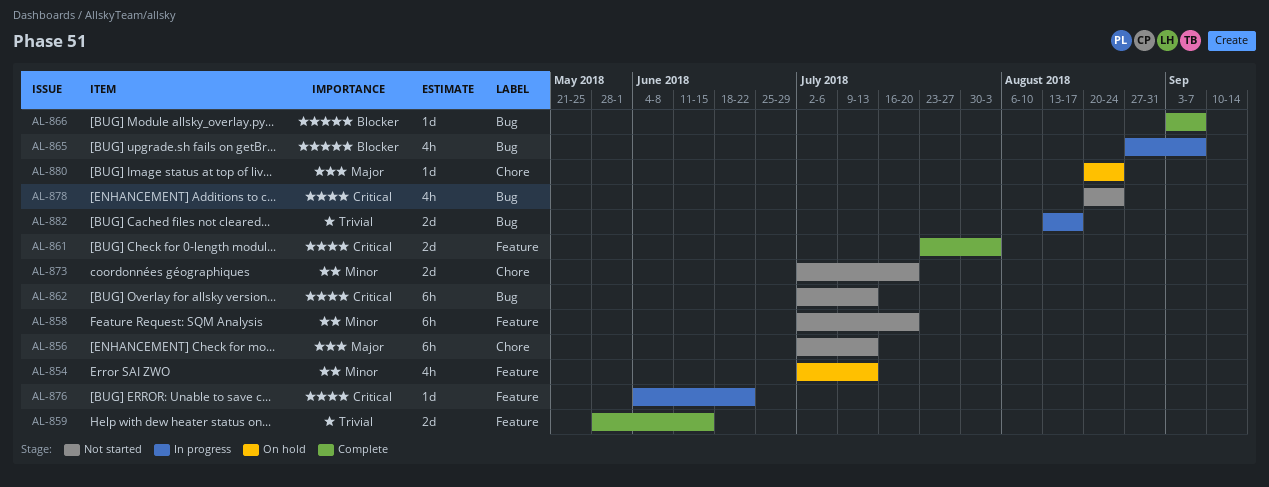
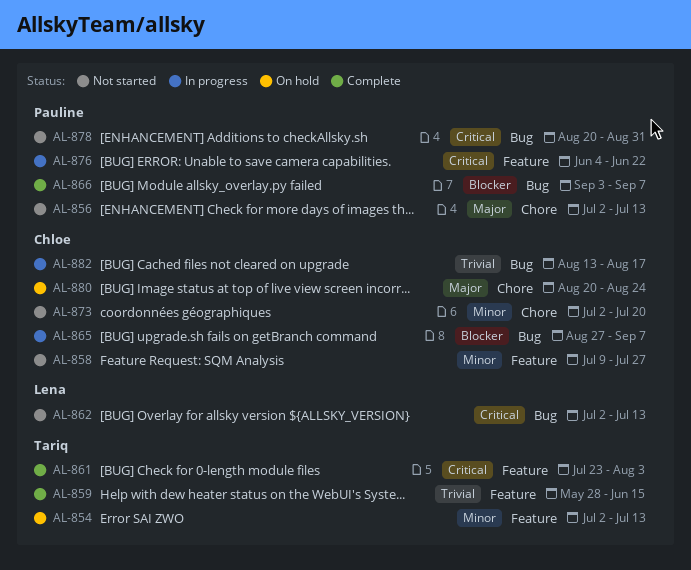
AL-858, start: Jul 2 -> Jul 9
AL-858, due: Jul 20 -> Jul 27
AL-878, due: Aug 24 -> Aug 31

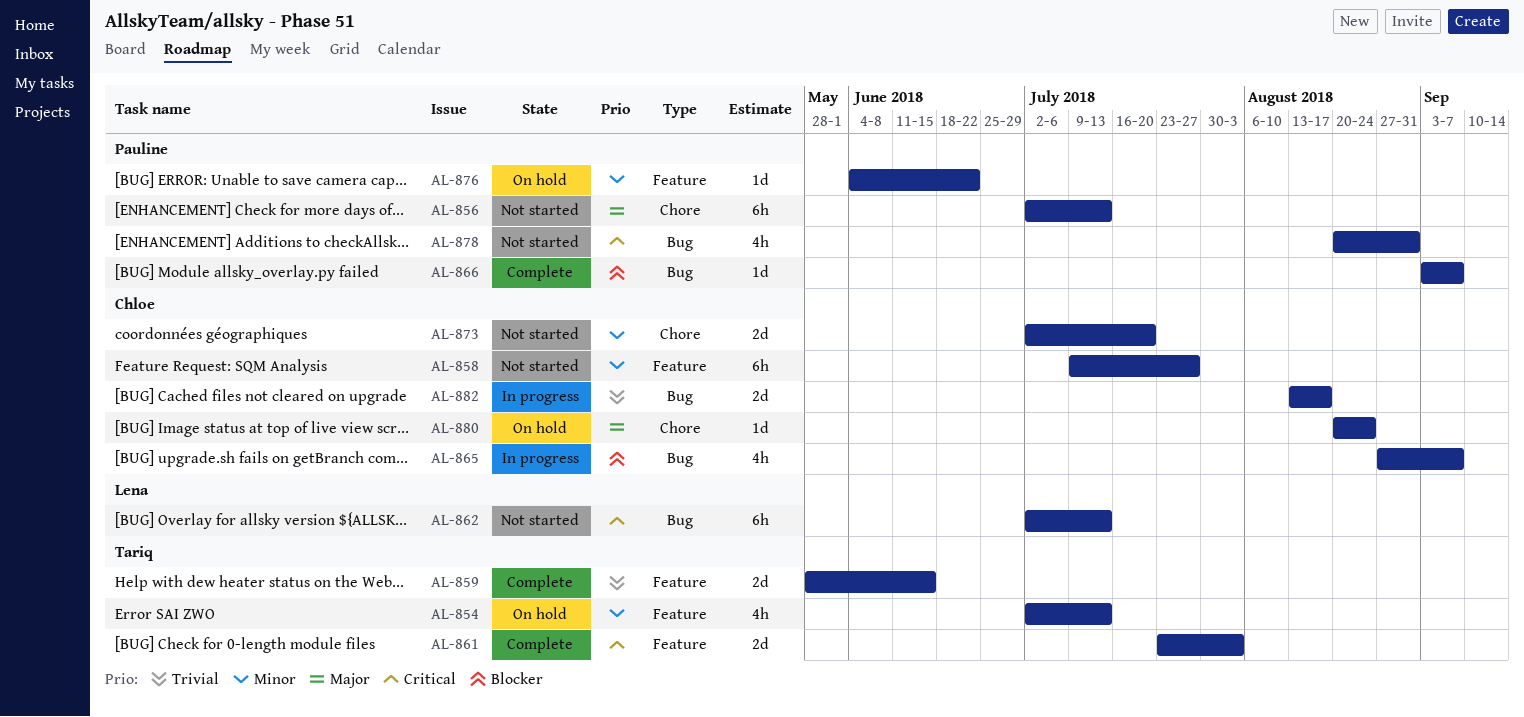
AL-876, status: In progress -> On hold
AL-876, priority: Critical -> Minor

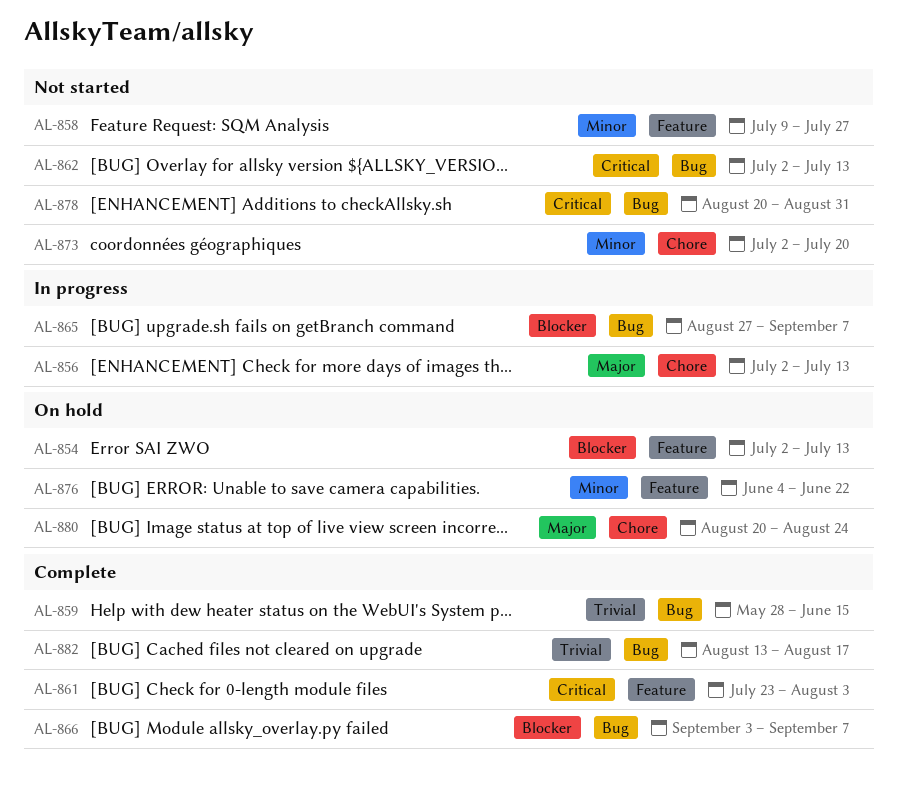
AL-854, priority: Minor -> Blocker
AL-856, status: Not started -> In progress
AL-859, label: Feature -> Bug
AL-882, status: In progress -> Complete

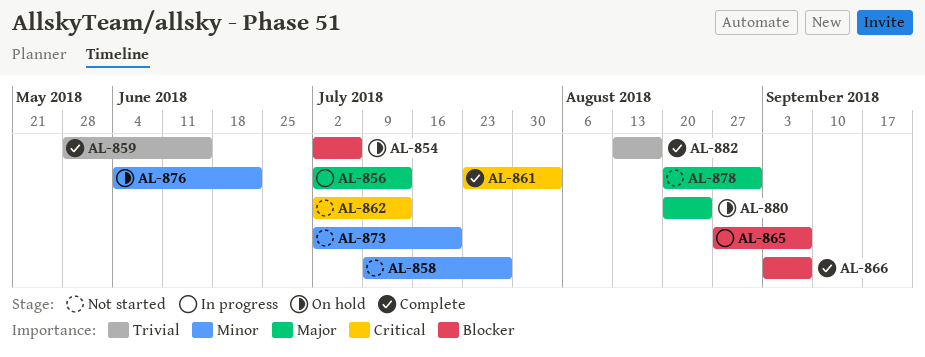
AL-854, due: Jul 13 -> Jul 6
AL-878, priority: Critical -> Major

